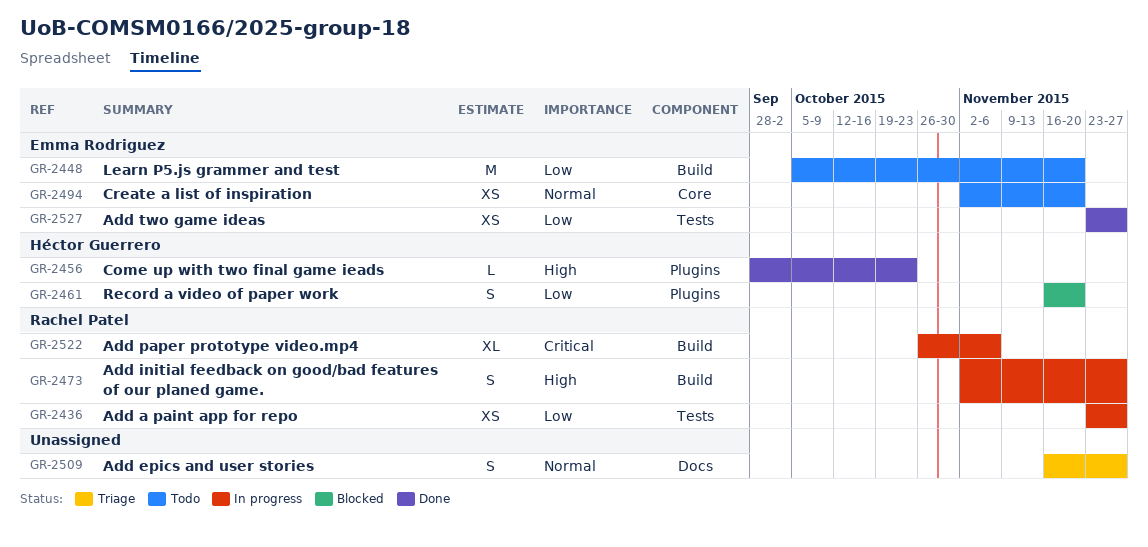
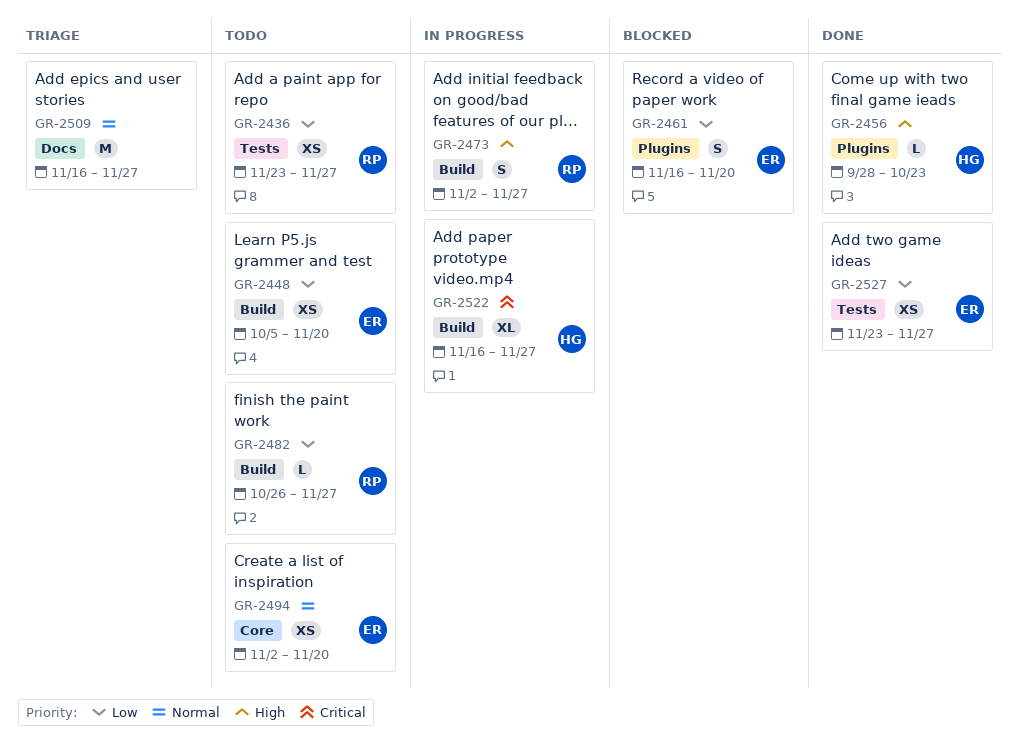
GR-2436, status: In progress -> Todo
GR-2448, estimate: M -> XS
GR-2461, owner: Héctor Guerrero -> Emma Rodriguez
GR-2482: none -> present
GR-2509, estimate: S -> M
GR-2522, owner: Rachel Patel -> Héctor Guerrero
GR-2522, start: Oct 26 -> Nov 16
GR-2522, due: Nov 6 -> Nov 27

